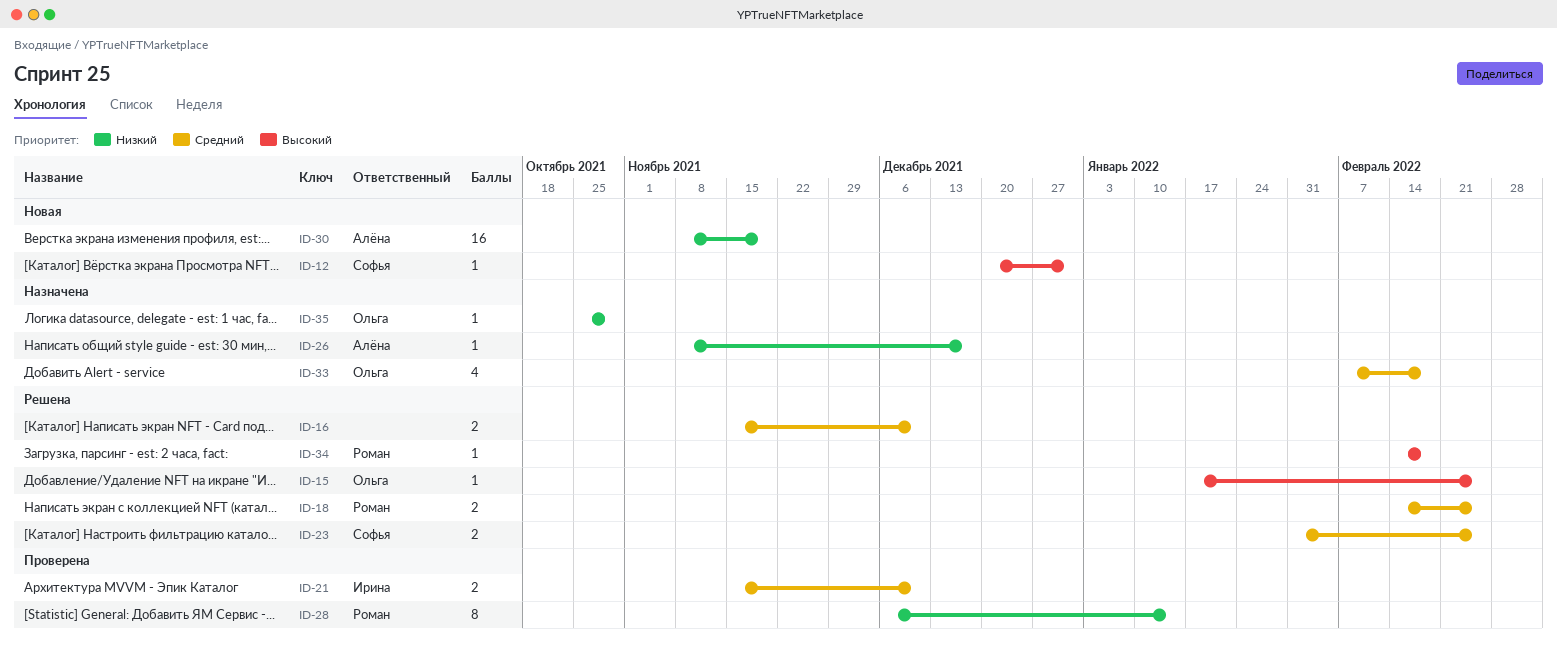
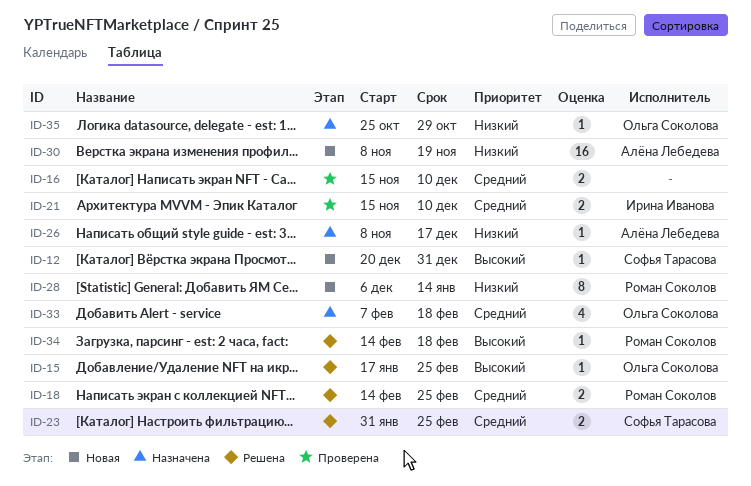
ID-16, status: Решена -> Проверена
ID-28, status: Проверена -> Новая

